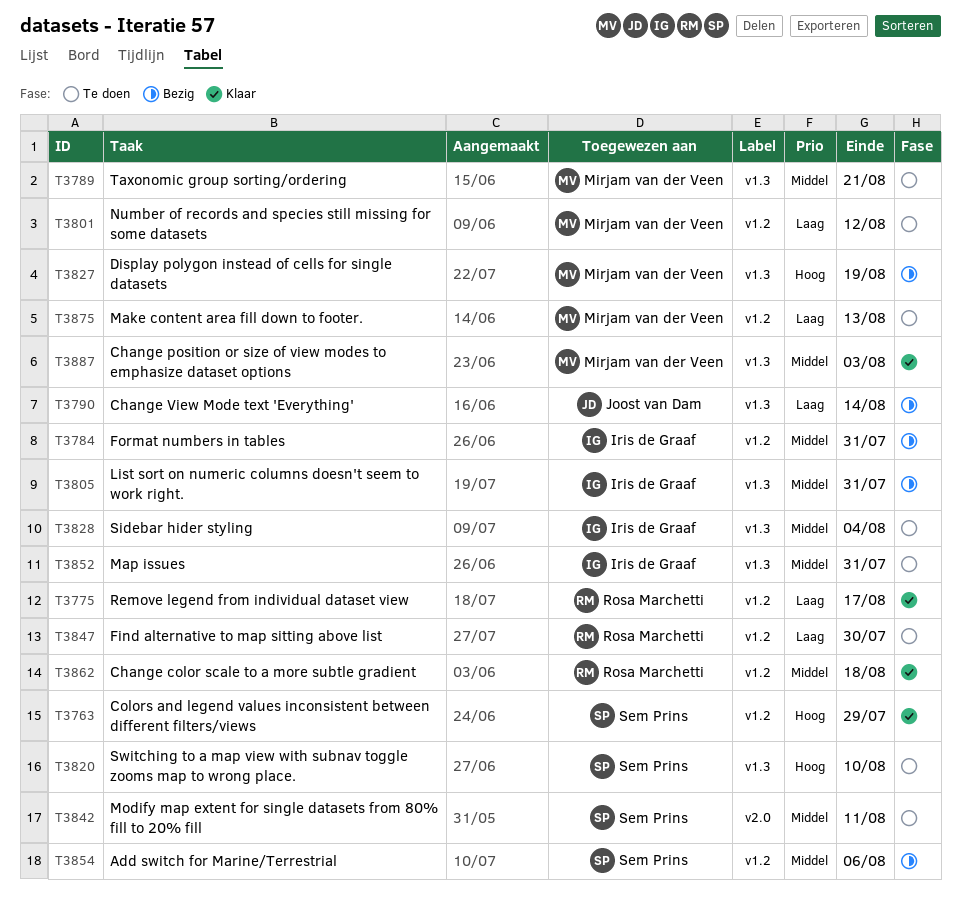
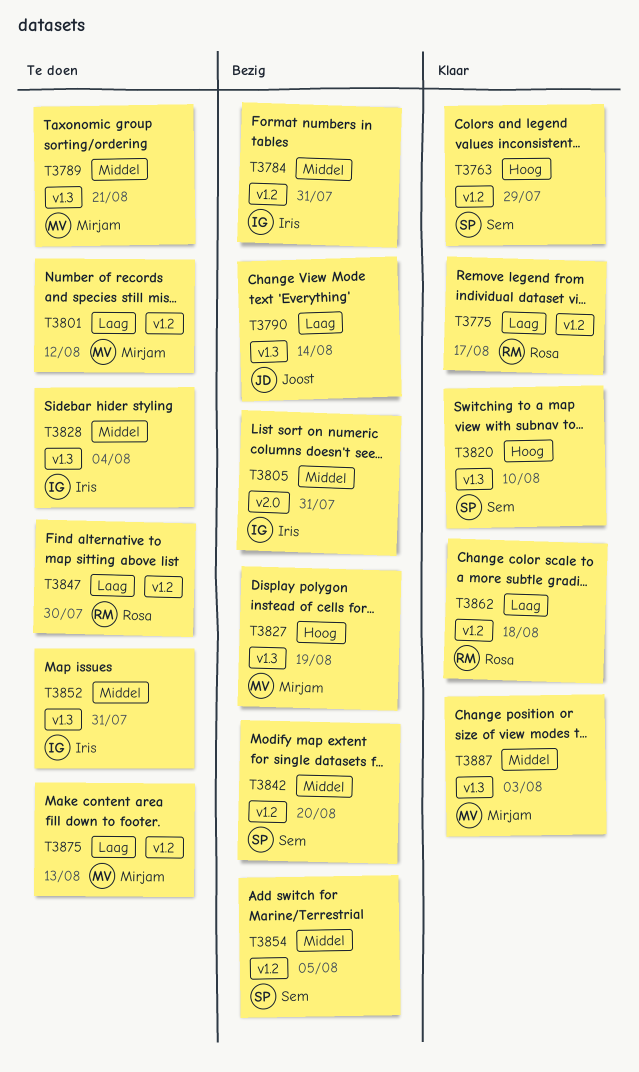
T3805, label: v1.3 -> v2.0
T3820, status: Te doen -> Klaar
T3842, status: Te doen -> Bezig
T3842, label: v2.0 -> v1.2
T3842, due: Aug 11 -> Aug 20
T3854, due: Aug 6 -> Aug 5
T3862, priority: Middel -> Laag

